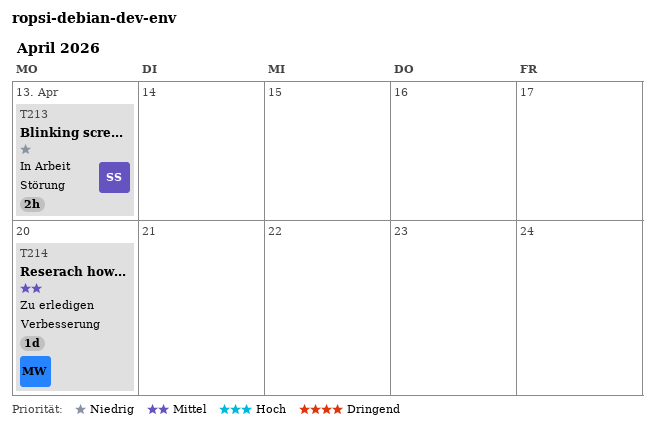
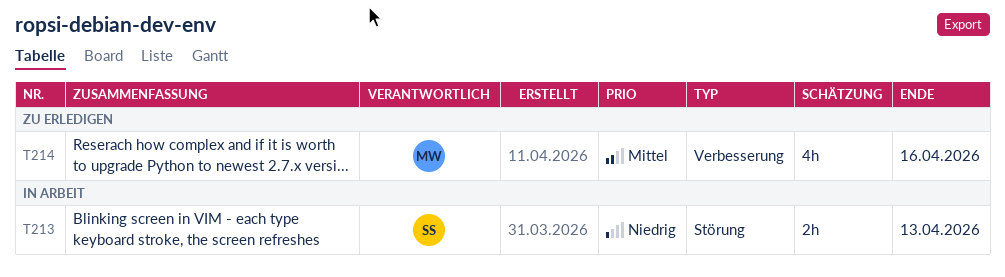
T214, estimate: 1d -> 4h
T214, due: Apr 20 -> Apr 16

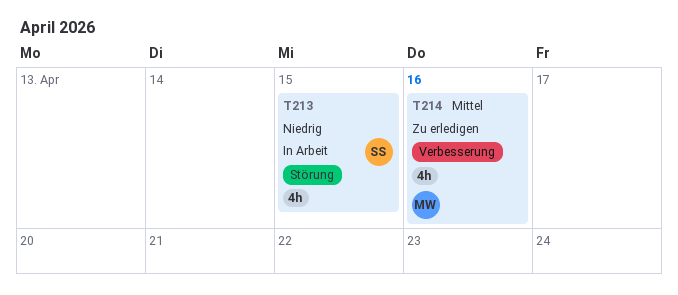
T213, estimate: 2h -> 4h
T213, due: Apr 13 -> Apr 15

